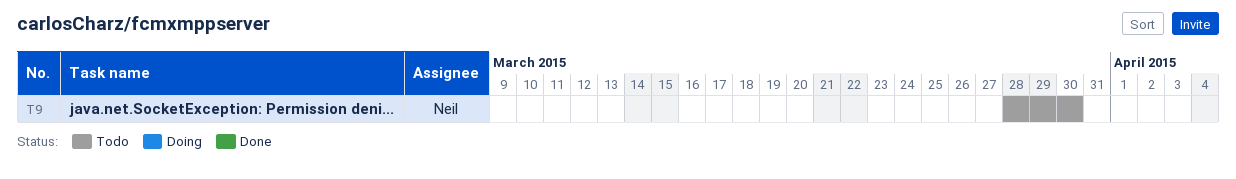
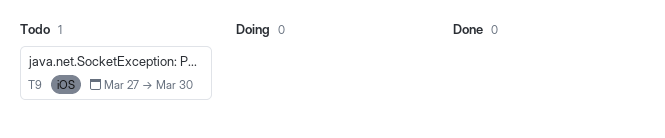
T9, start: Mar 28 -> Mar 27

